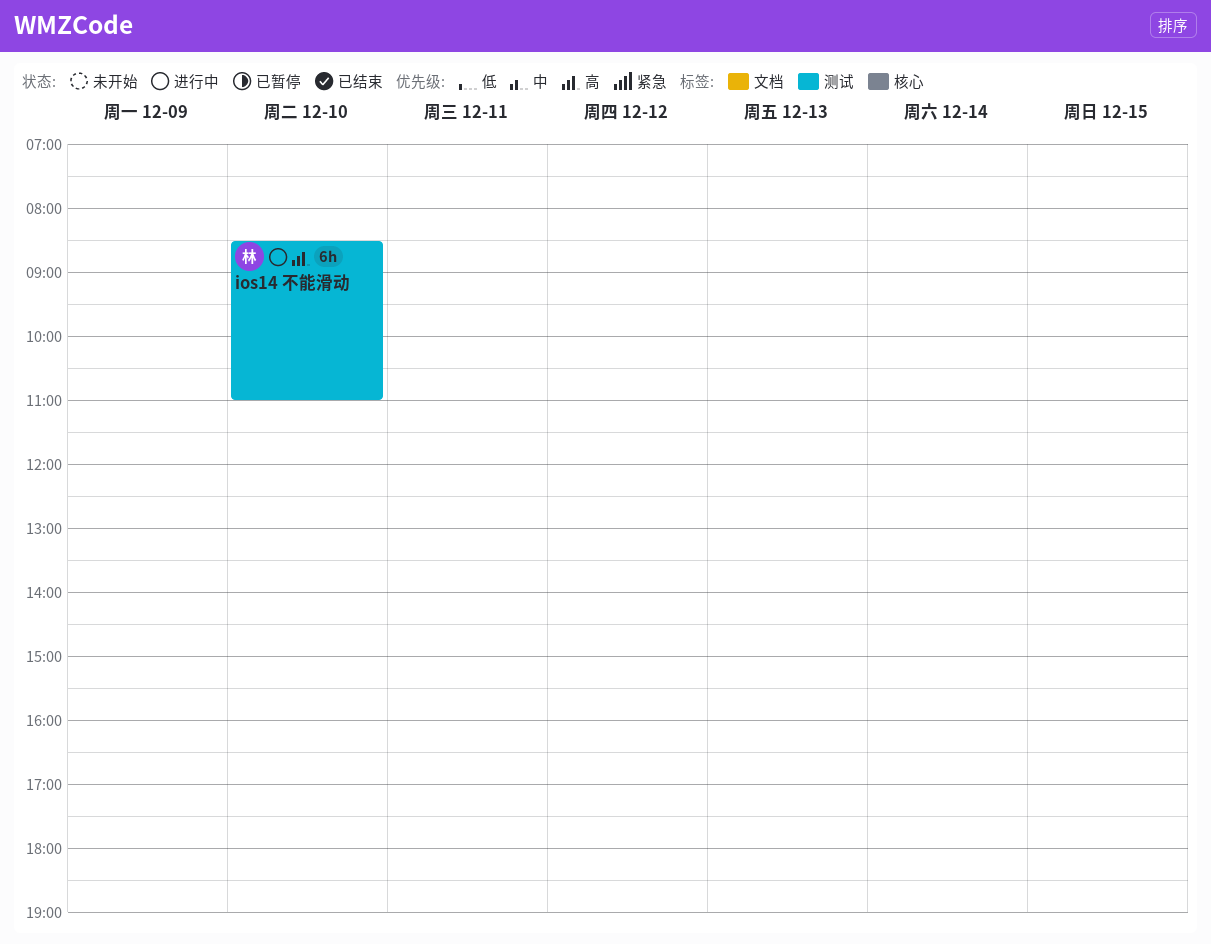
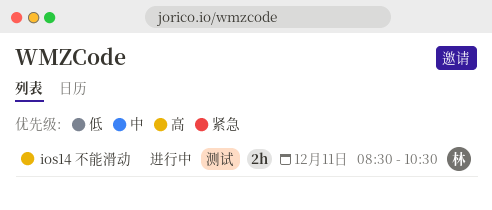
ios14 不能滑动, estimate: 6h -> 2h
ios14 不能滑动, day: Dec 10 -> Dec 11
ios14 不能滑动, ends: 11:00 -> 10:30

